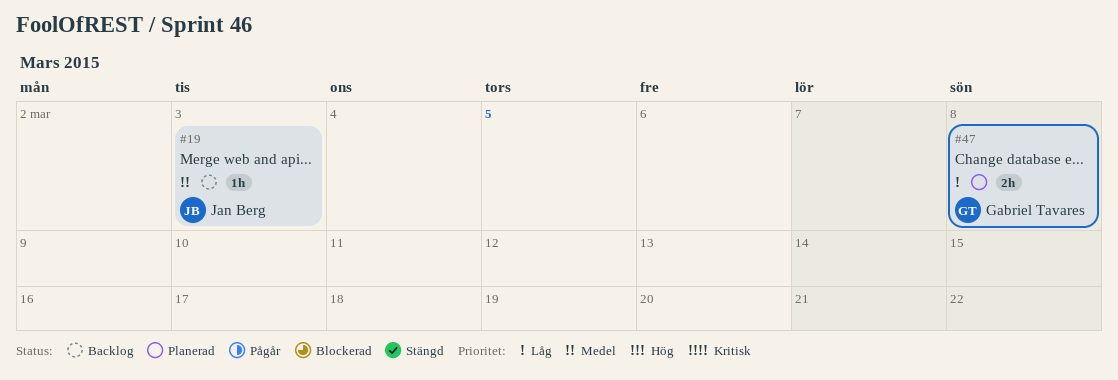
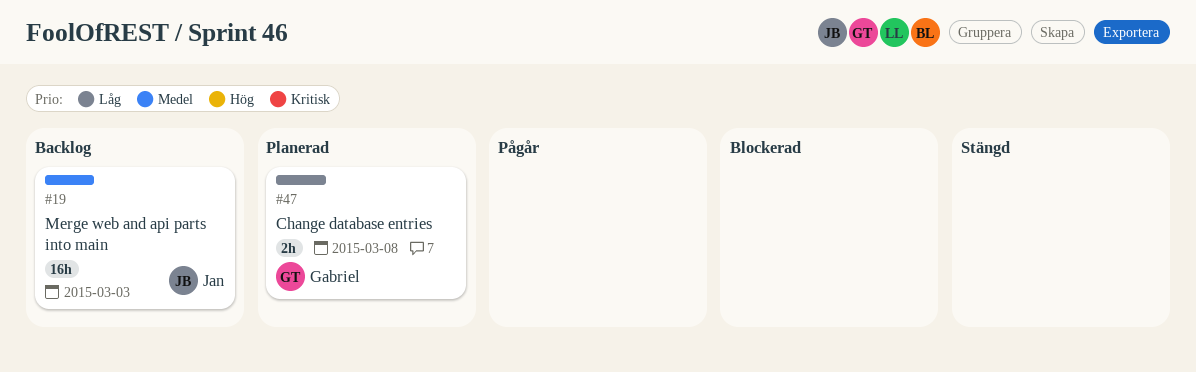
#19, estimate: 1h -> 16h

